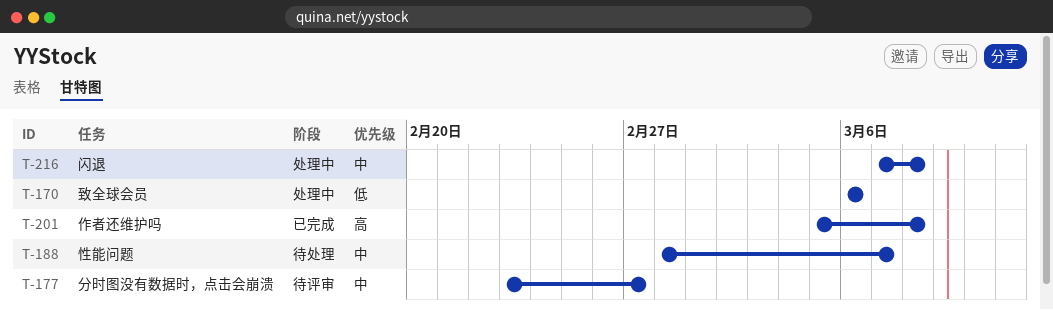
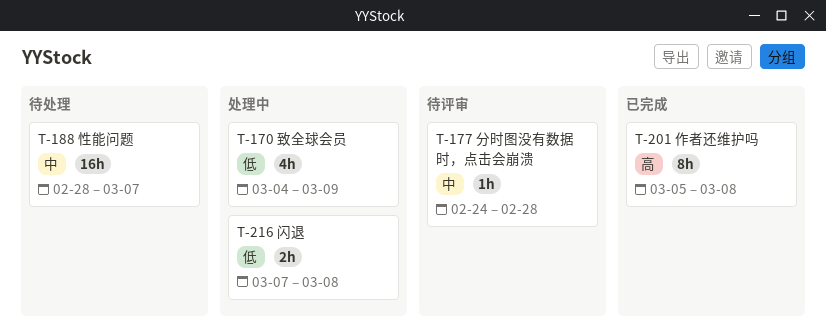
T-170, start: Mar 6 -> Mar 4
T-170, due: Mar 6 -> Mar 9
T-177, start: Feb 23 -> Feb 24
T-177, due: Feb 27 -> Feb 28
T-216, priority: 中 -> 低

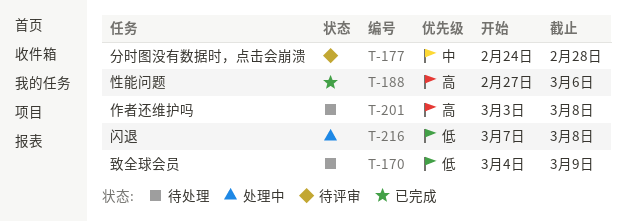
T-170, status: 处理中 -> 待处理
T-188, status: 待处理 -> 已完成
T-188, priority: 中 -> 高
T-188, start: Feb 28 -> Feb 27
T-188, due: Mar 7 -> Mar 6
T-201, status: 已完成 -> 待处理
T-201, start: Mar 5 -> Mar 3

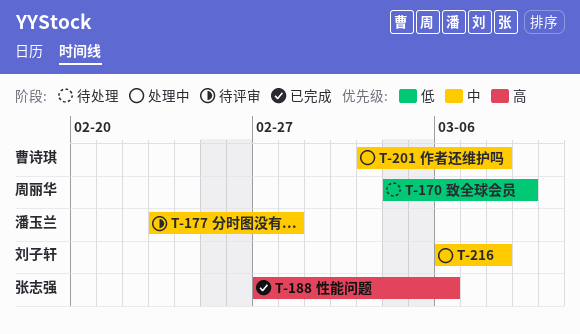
T-177, start: Feb 24 -> Feb 23
T-201, status: 待处理 -> 处理中
T-201, priority: 高 -> 中
T-216, priority: 低 -> 中
T-216, start: Mar 7 -> Mar 6

